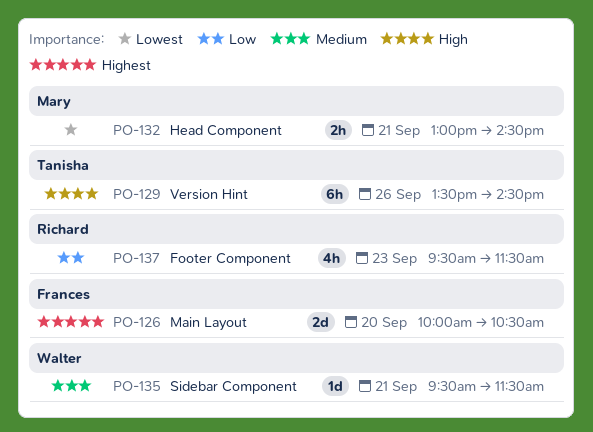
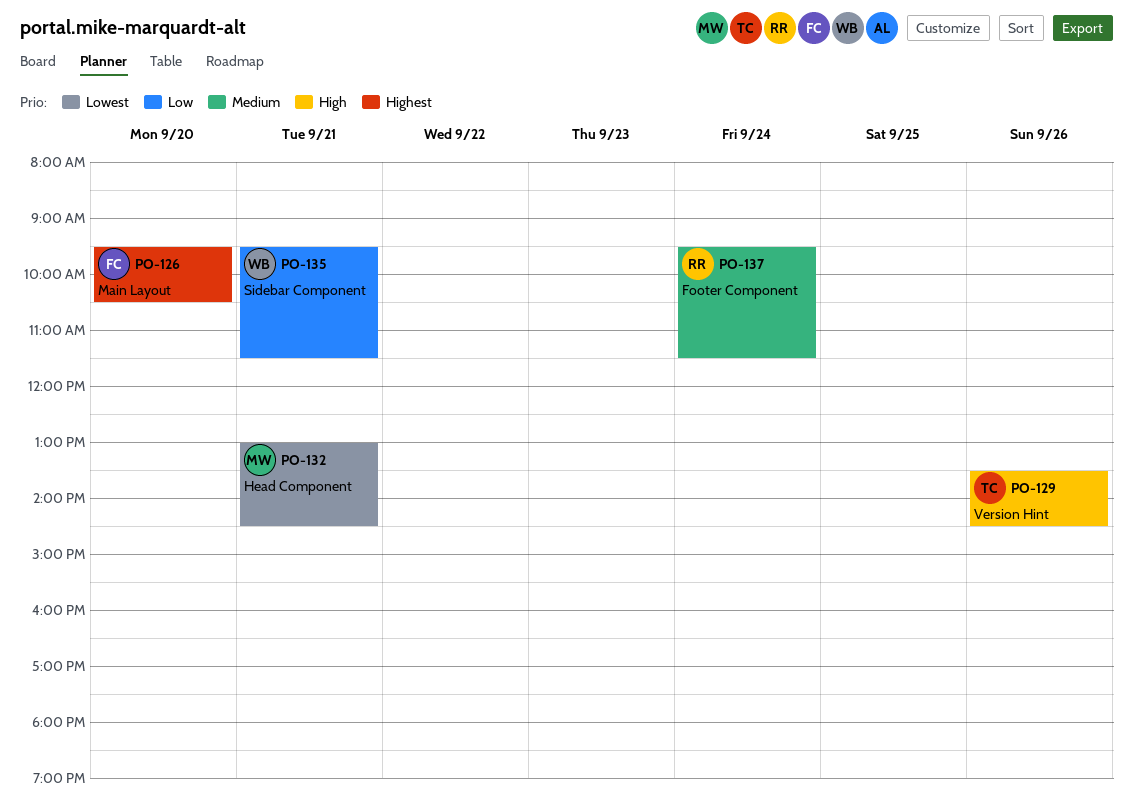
PO-126, begins: 10:00 -> 09:30
PO-135, priority: Medium -> Low
PO-137, priority: Low -> Medium
PO-137, day: Sep 23 -> Sep 24

